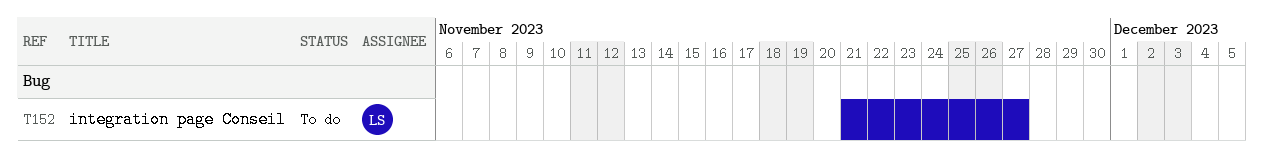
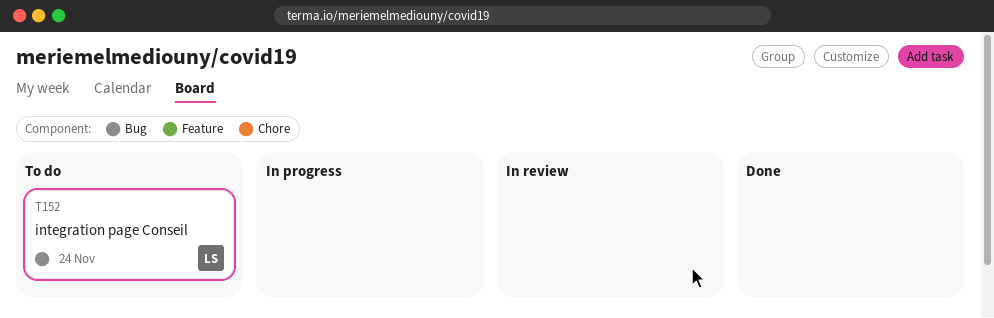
T152, due: Nov 27 -> Nov 24

